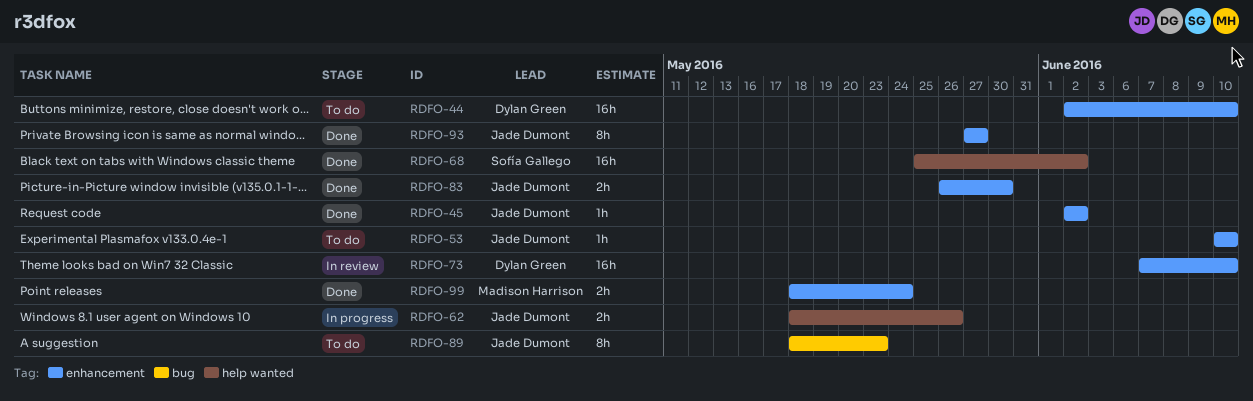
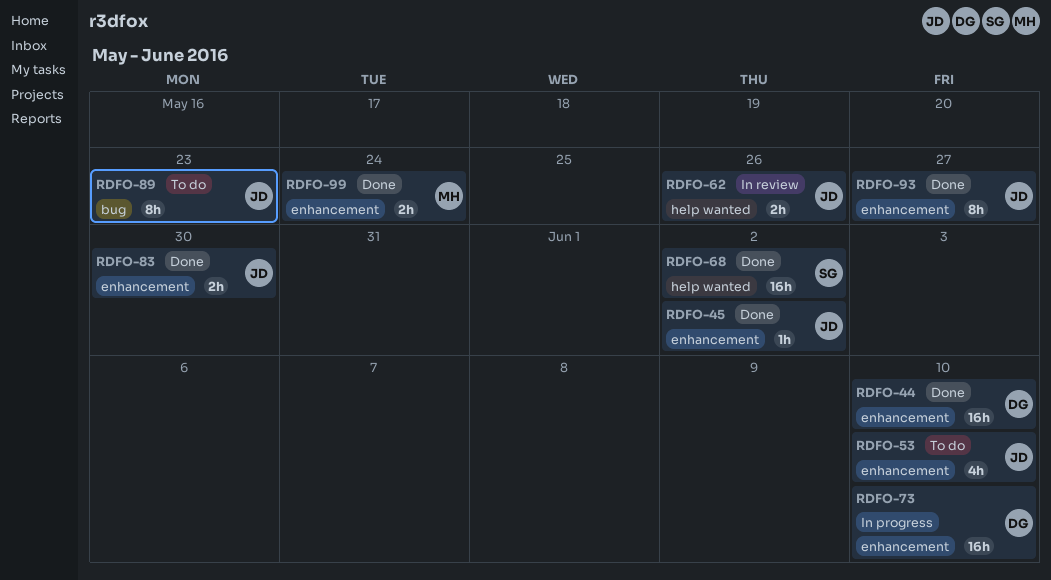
RDFO-44, status: To do -> Done
RDFO-53, estimate: 1h -> 4h
RDFO-62, status: In progress -> In review
RDFO-73, status: In review -> In progress

